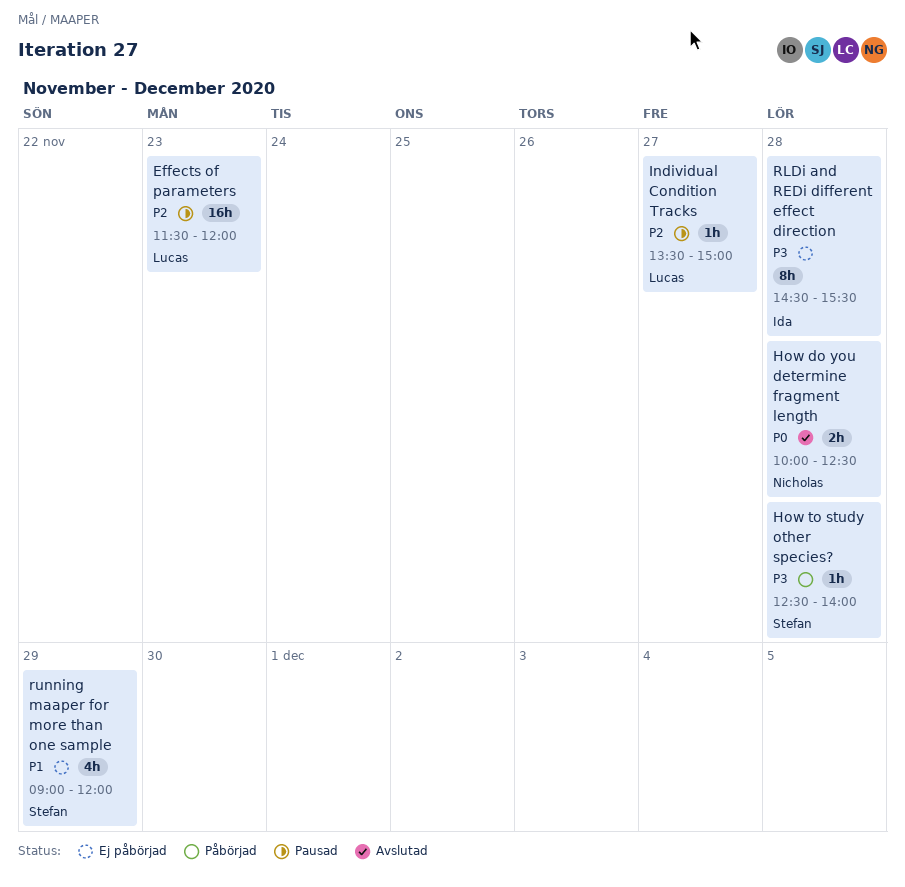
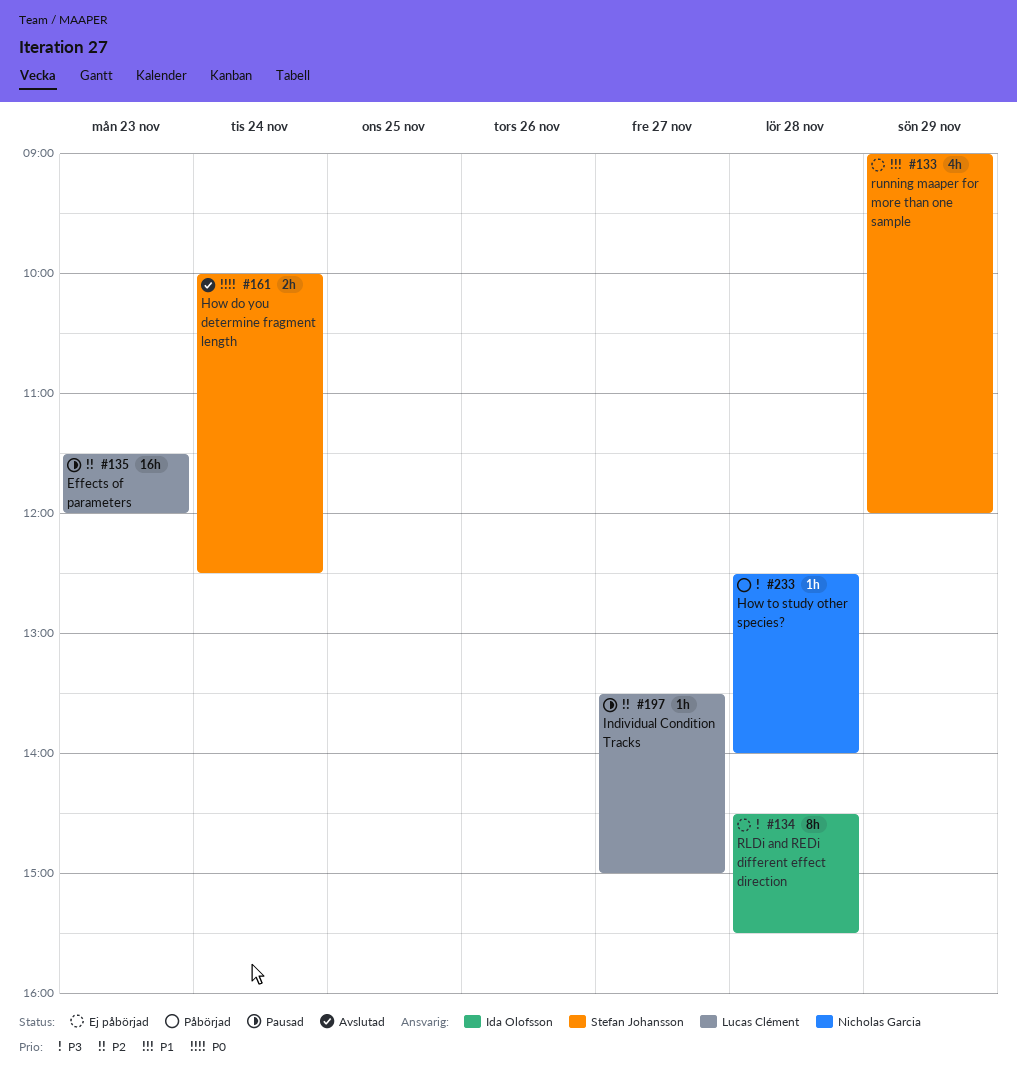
How do you determine fragment length, owner: Nicholas Garcia -> Stefan Johansson
How do you determine fragment length, day: Nov 28 -> Nov 24
How to study other species?, owner: Stefan Johansson -> Nicholas Garcia

